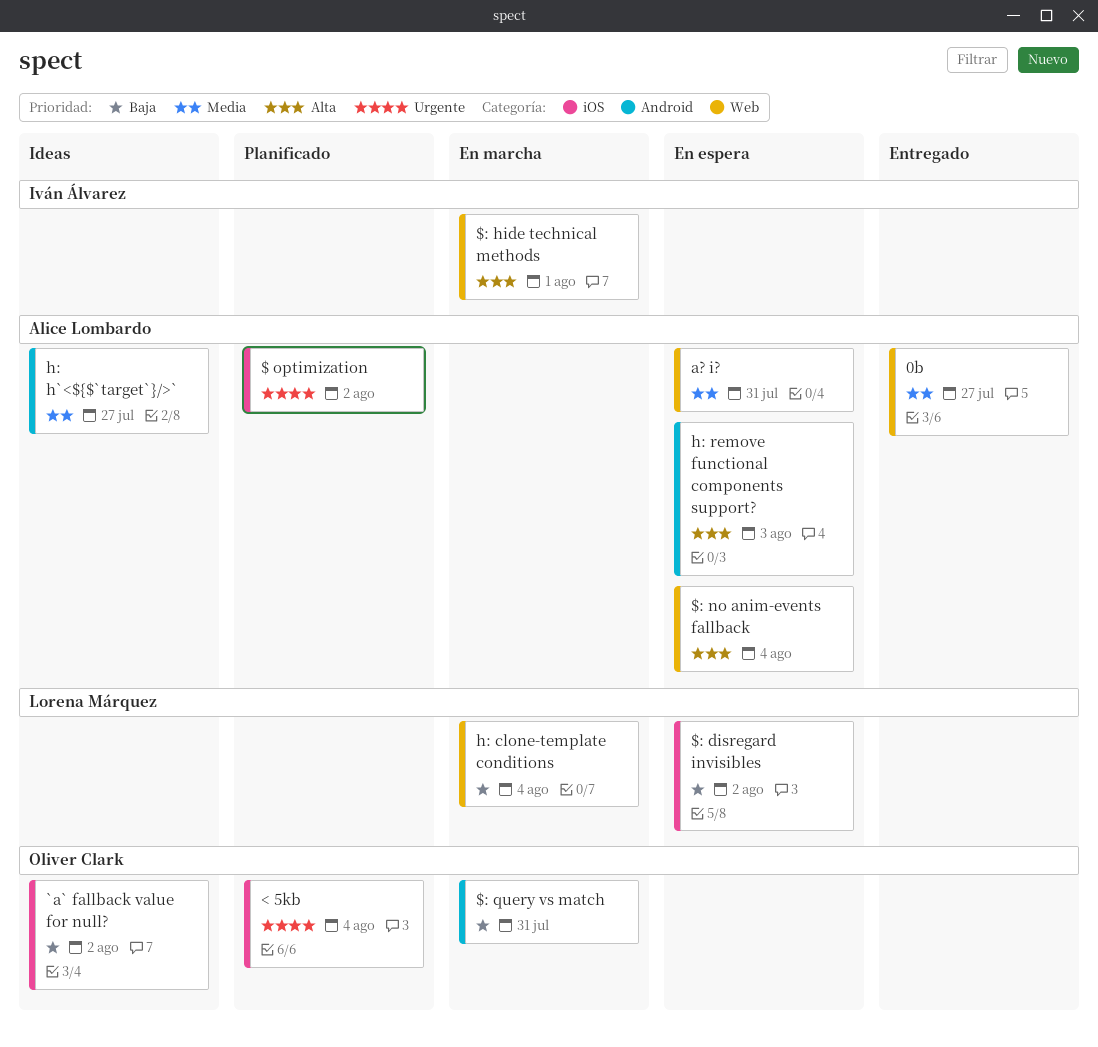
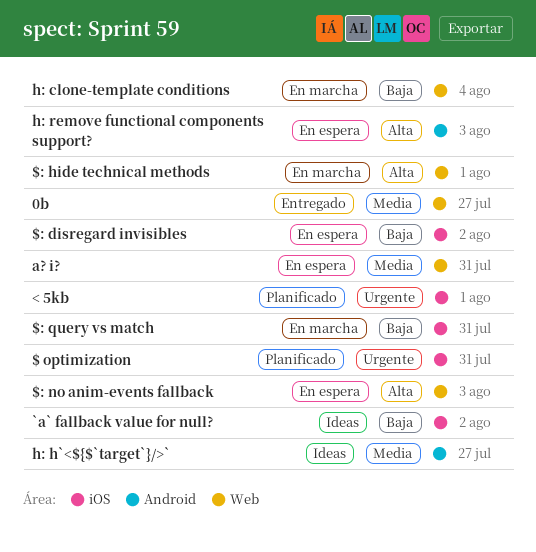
$ optimization, due: Aug 2 -> Jul 31
$: no anim-events fallback, due: Aug 4 -> Aug 3
$: query vs match, label: Android -> iOS
< 5kb, due: Aug 4 -> Aug 1

